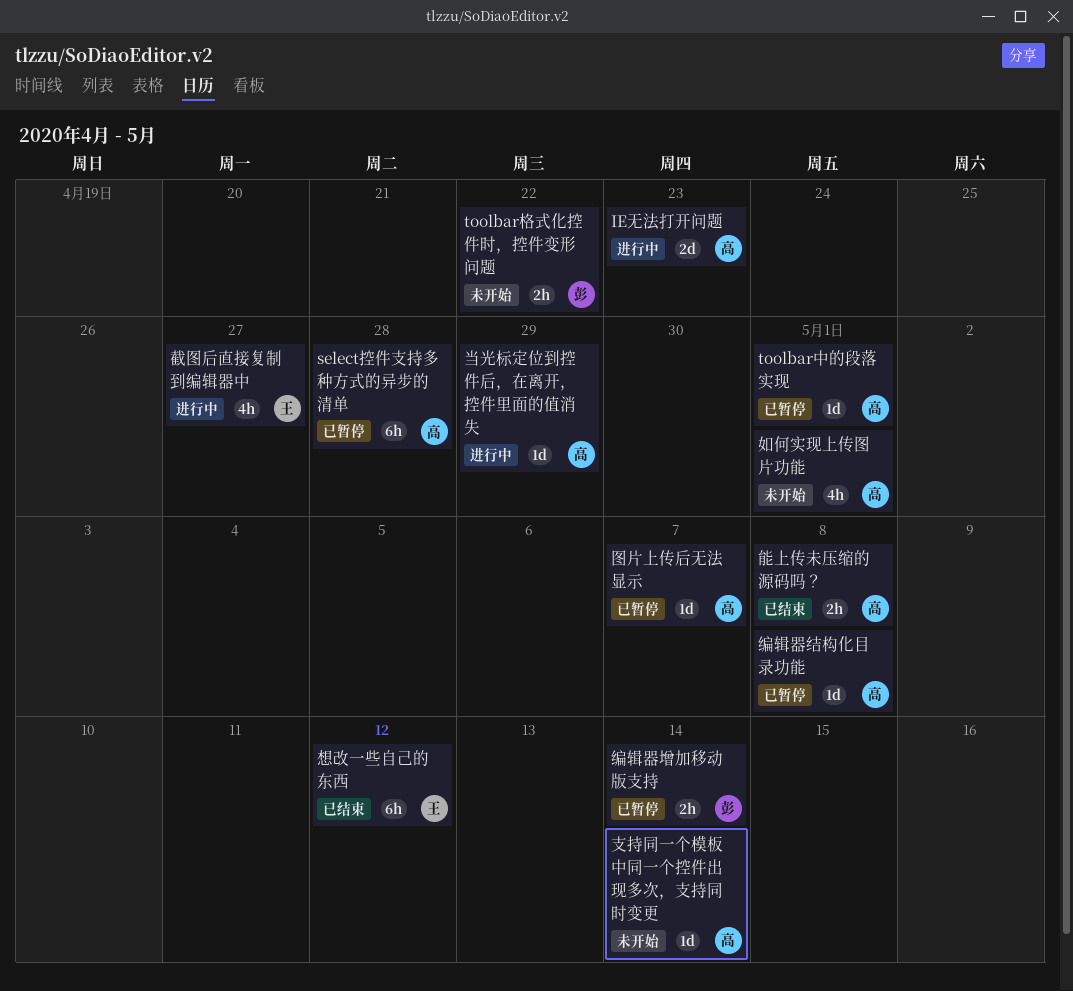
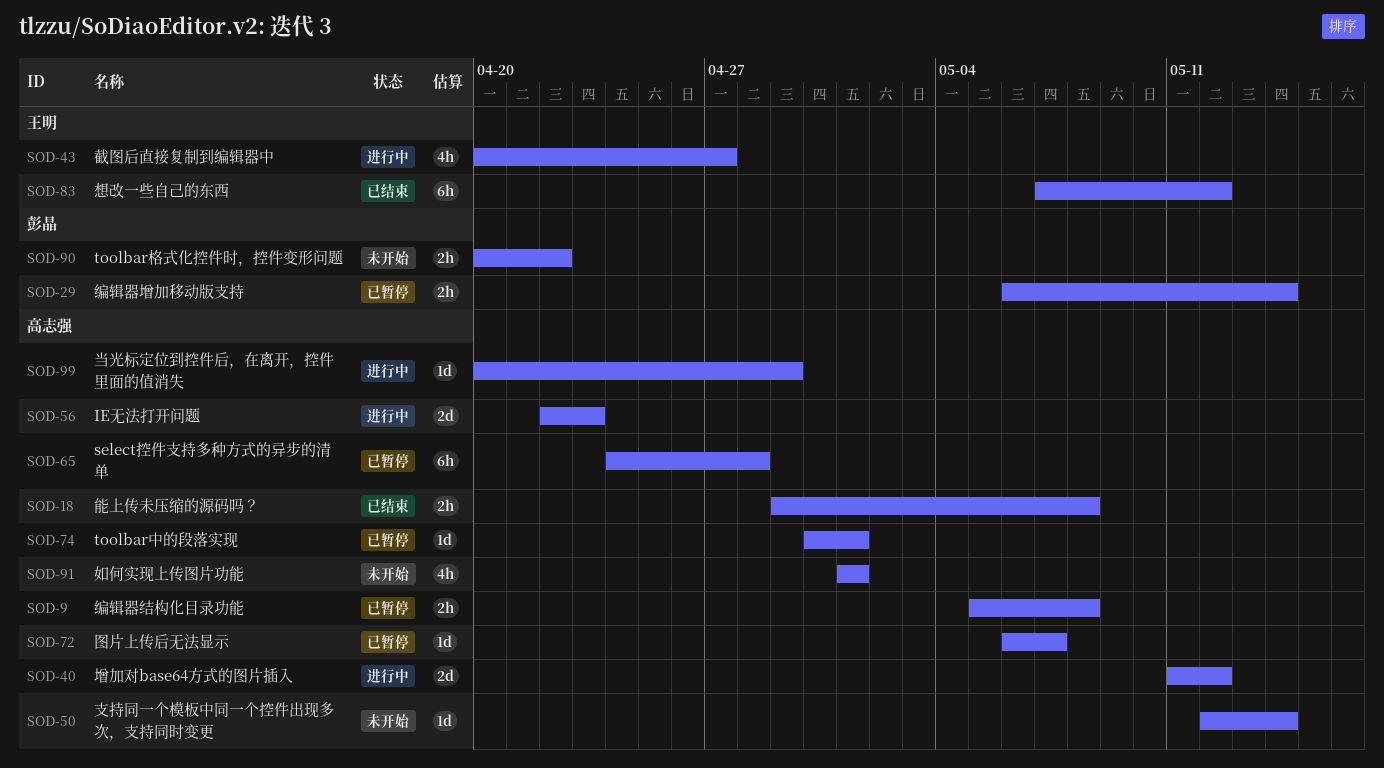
增加对base64方式的图片插入: none -> present
编辑器结构化目录功能, estimate: 1d -> 2h

